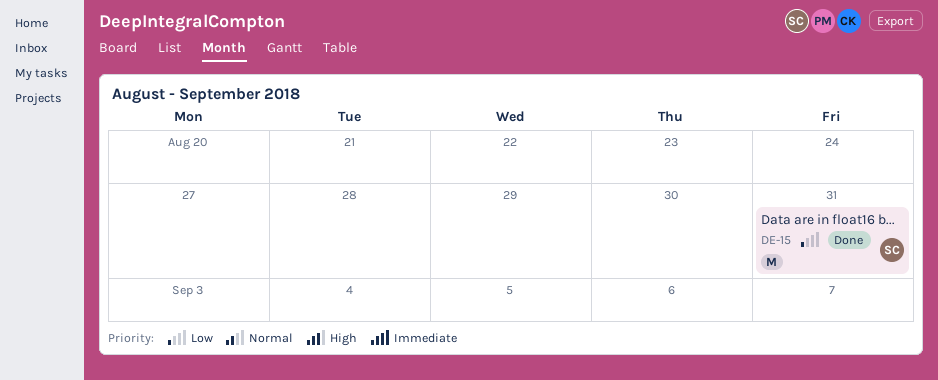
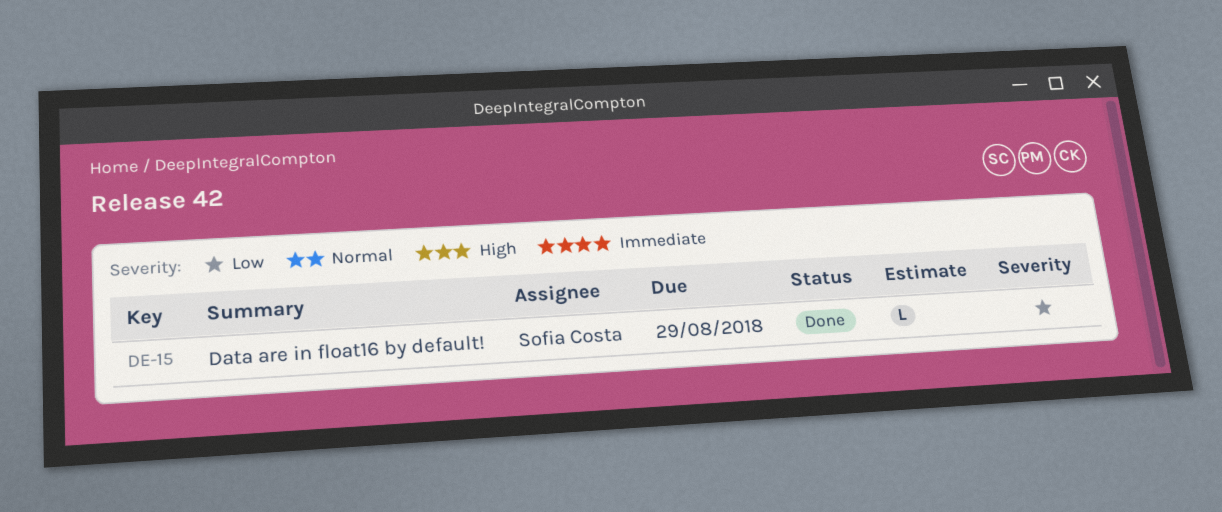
DE-15, estimate: M -> L
DE-15, due: Aug 31 -> Aug 29

